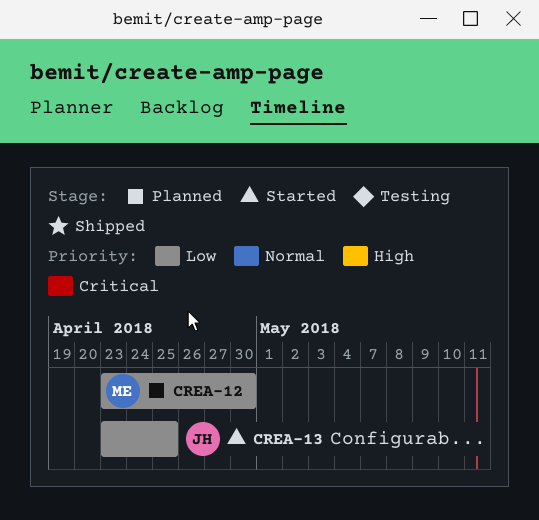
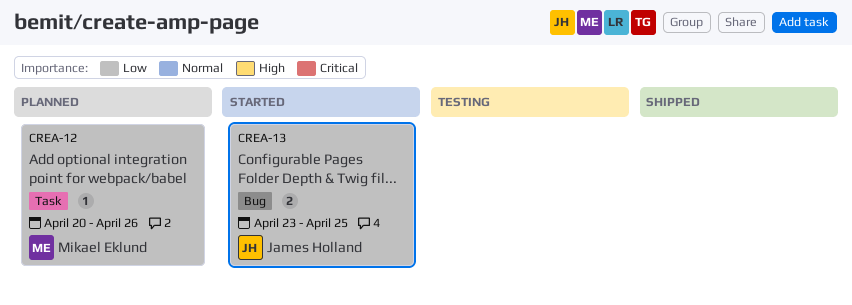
CREA-12, start: Apr 23 -> Apr 20
CREA-12, due: Apr 30 -> Apr 26

